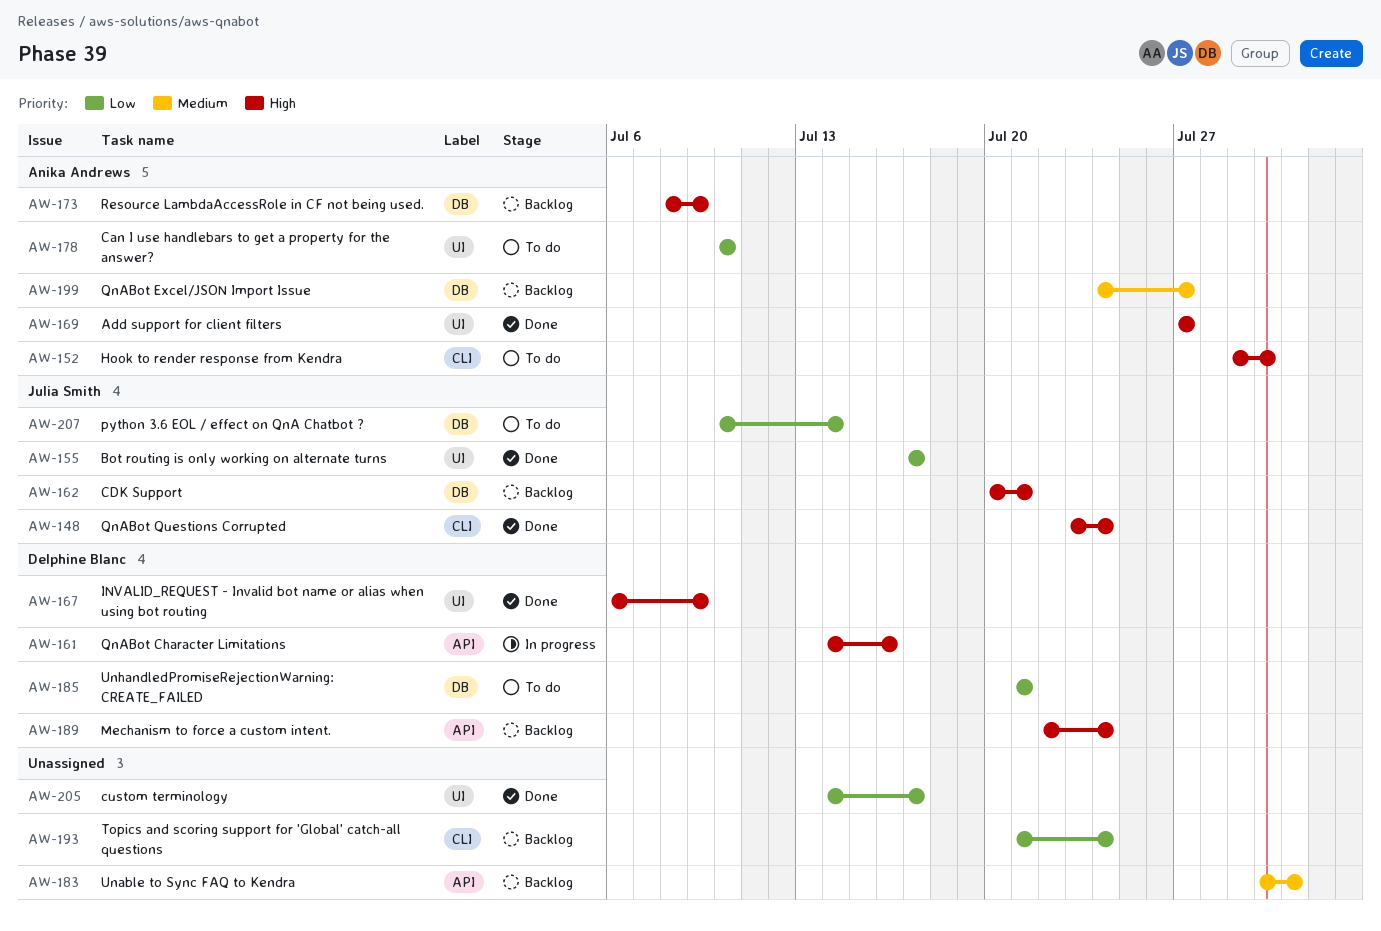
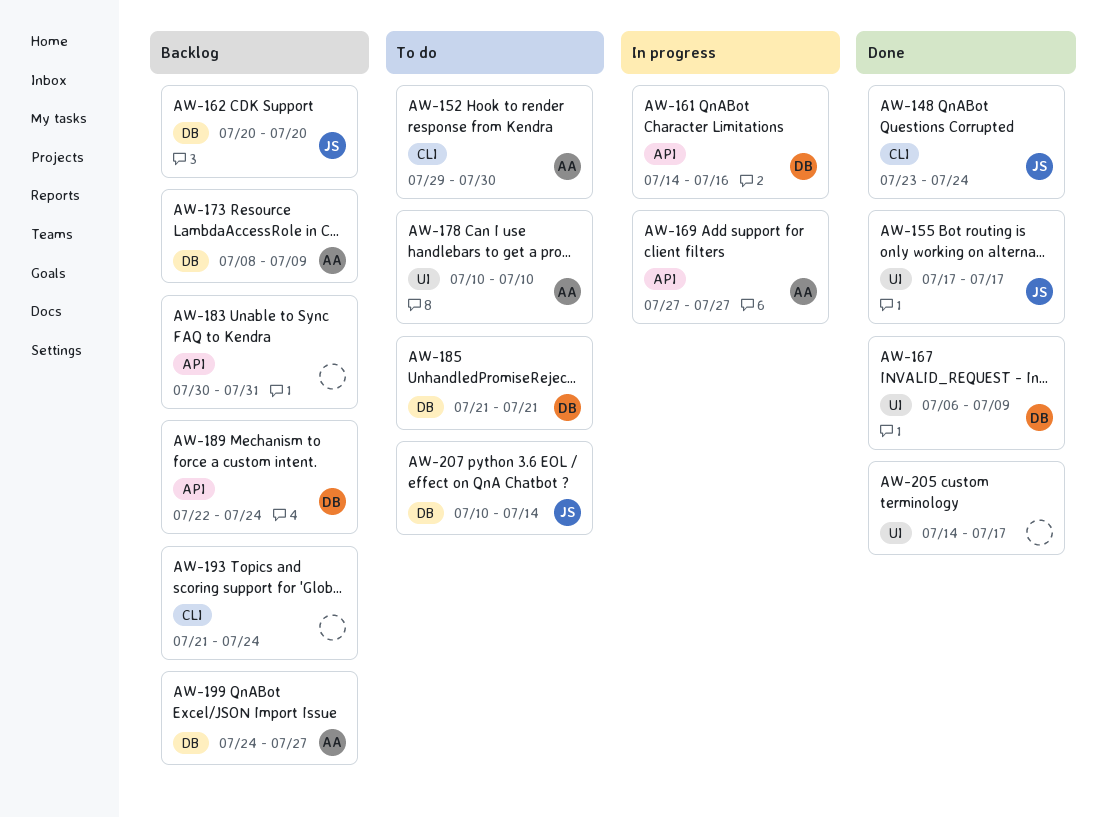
AW-162, due: Jul 21 -> Jul 20
AW-169, status: Done -> In progress
AW-169, label: UI -> API

